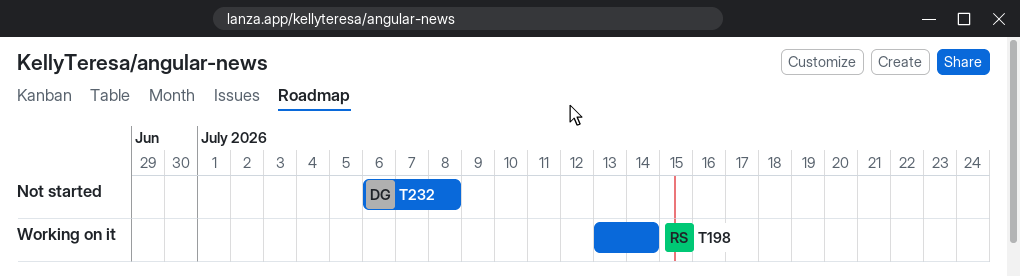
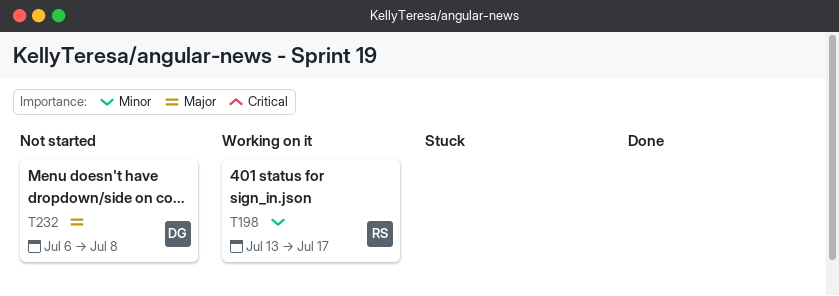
T198, due: Jul 14 -> Jul 17

